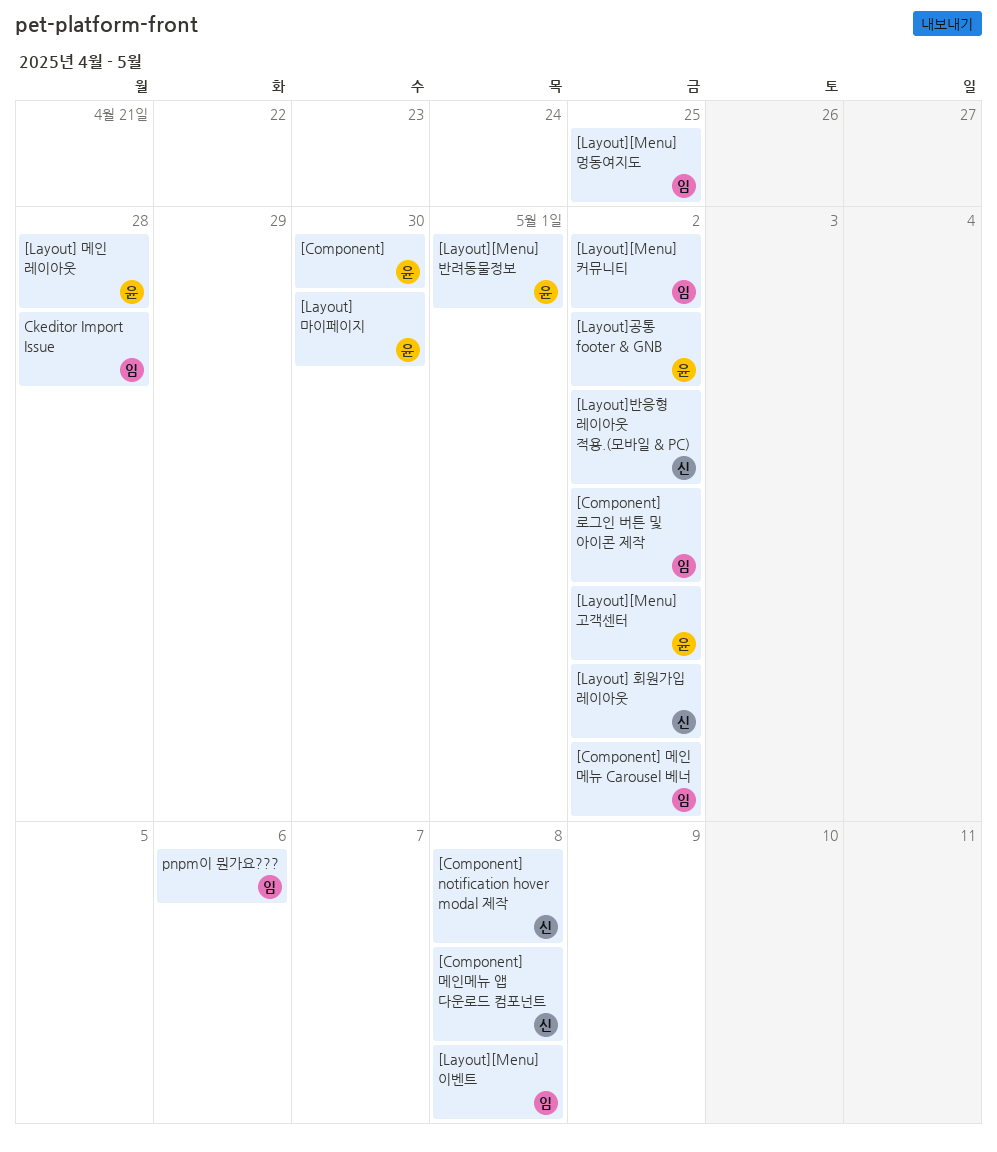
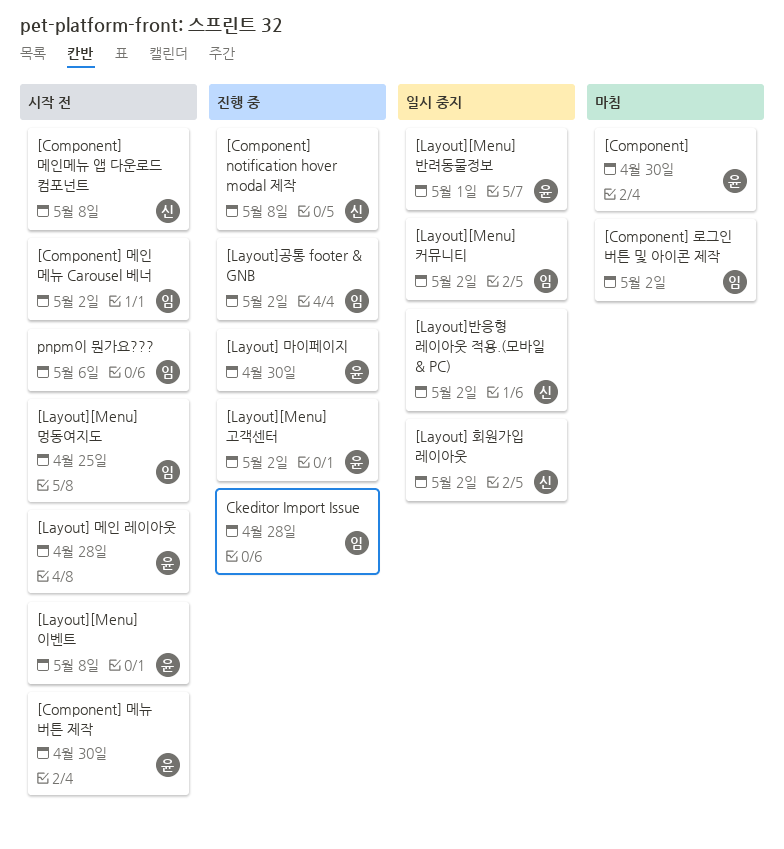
[Component] 메뉴 버튼 제작: none -> present
[Layout][Menu] 이벤트, owner: 임 -> 윤
[Layout]공통 footer & GNB, owner: 윤 -> 임

